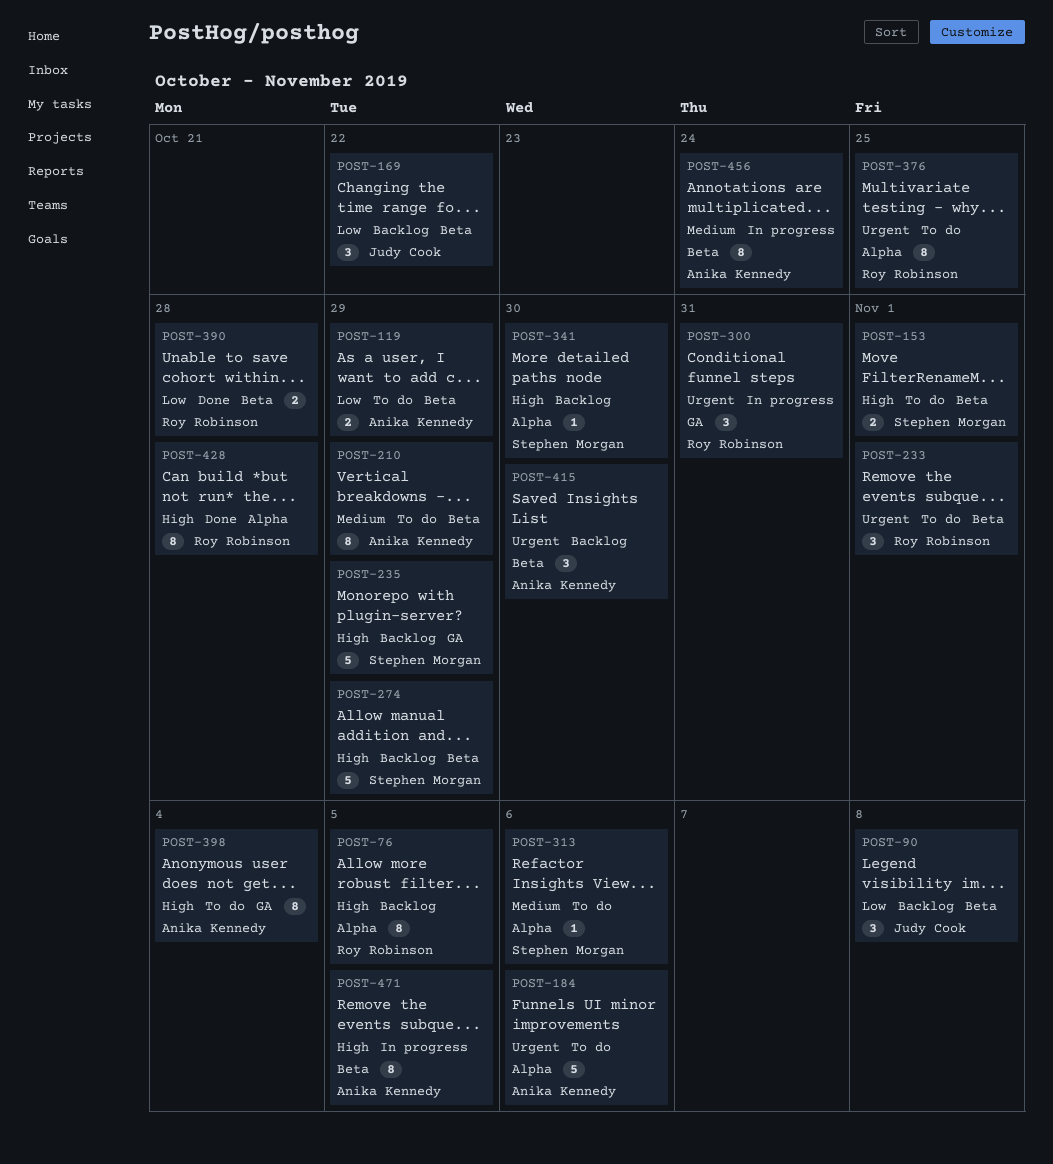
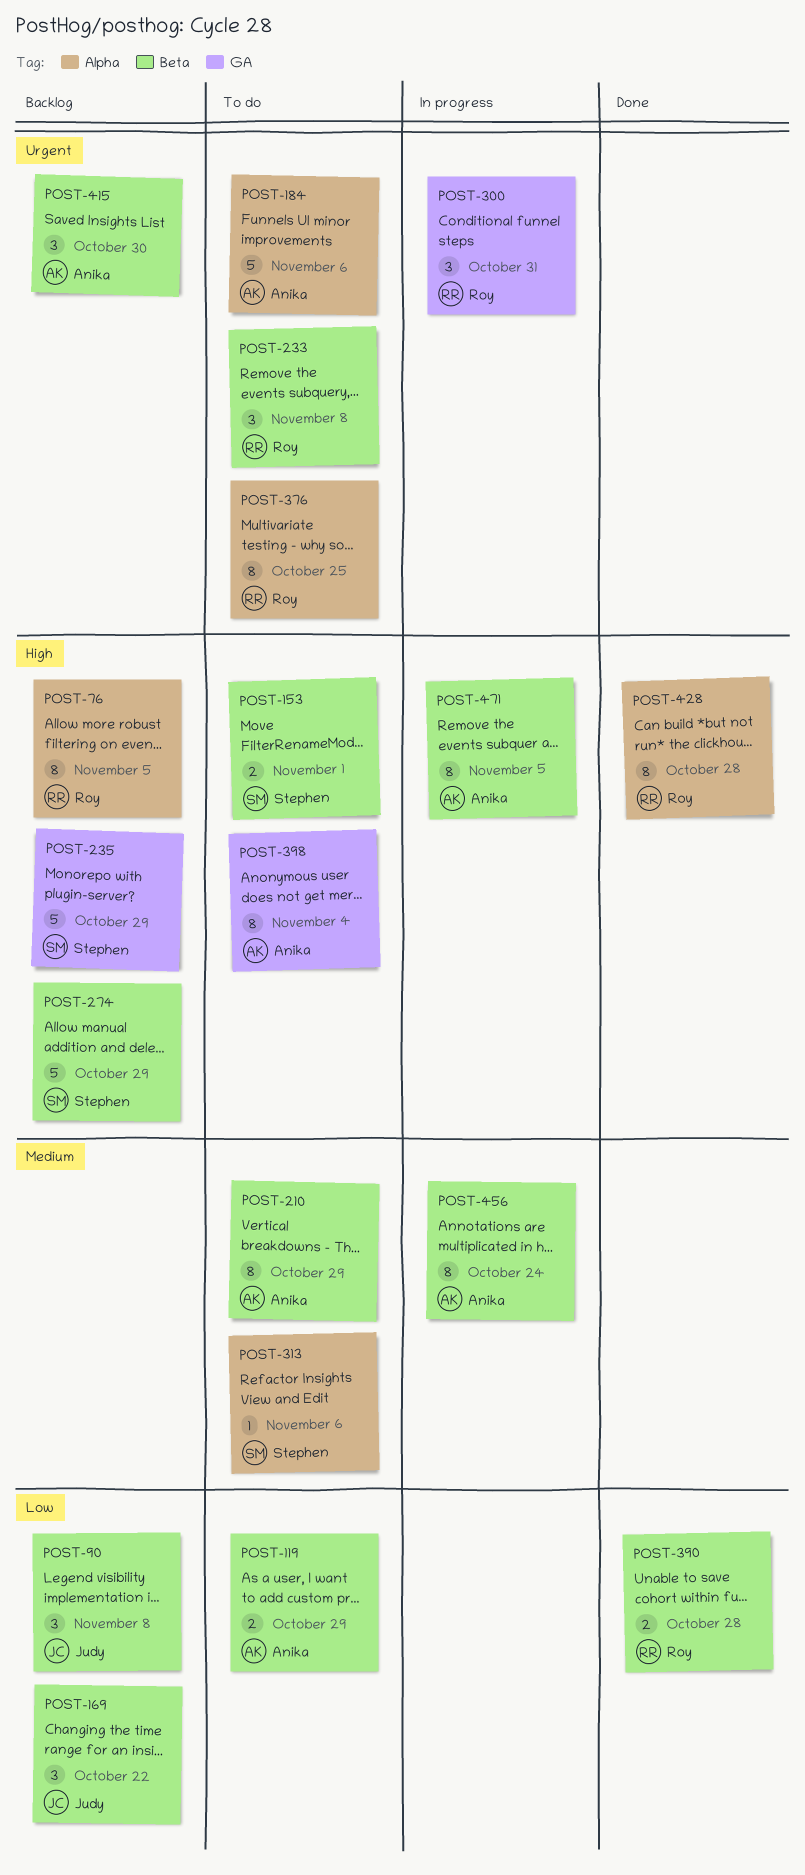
POST-233, due: Nov 1 -> Nov 8
POST-341: present -> none

